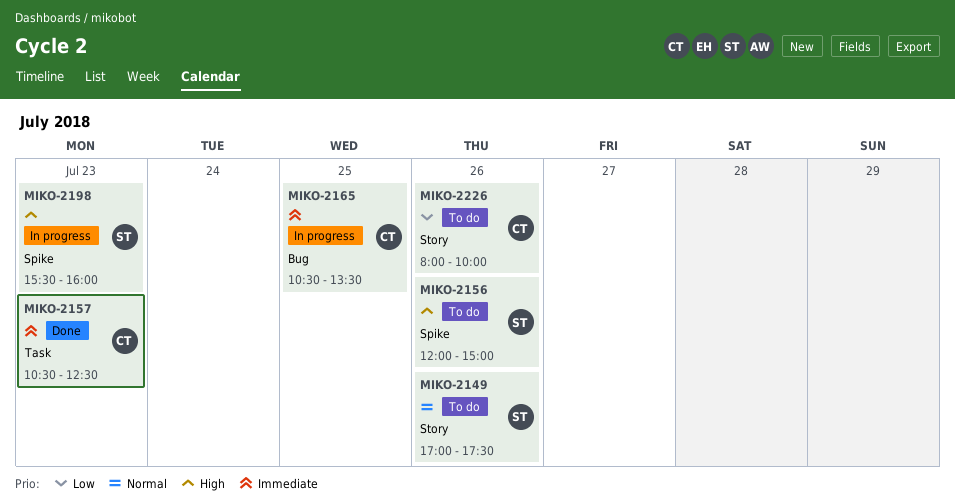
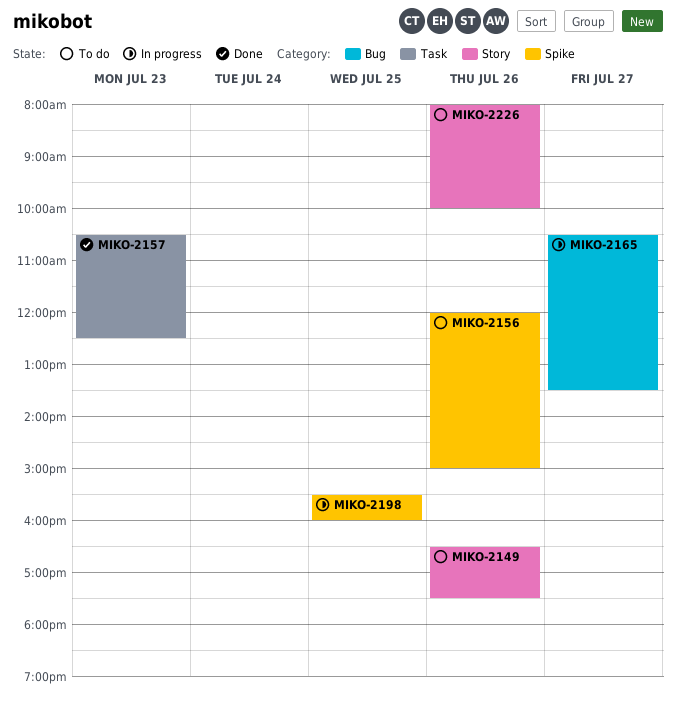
MIKO-2149, begins: 17:00 -> 16:30
MIKO-2165, day: Jul 25 -> Jul 27
MIKO-2198, day: Jul 23 -> Jul 25

